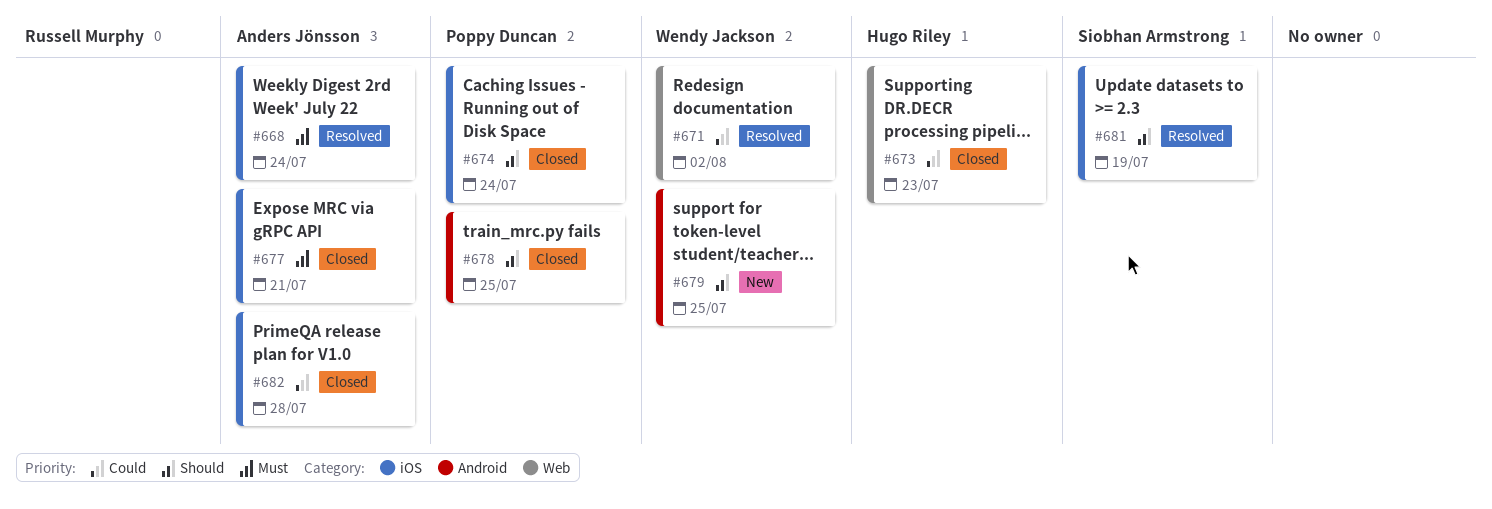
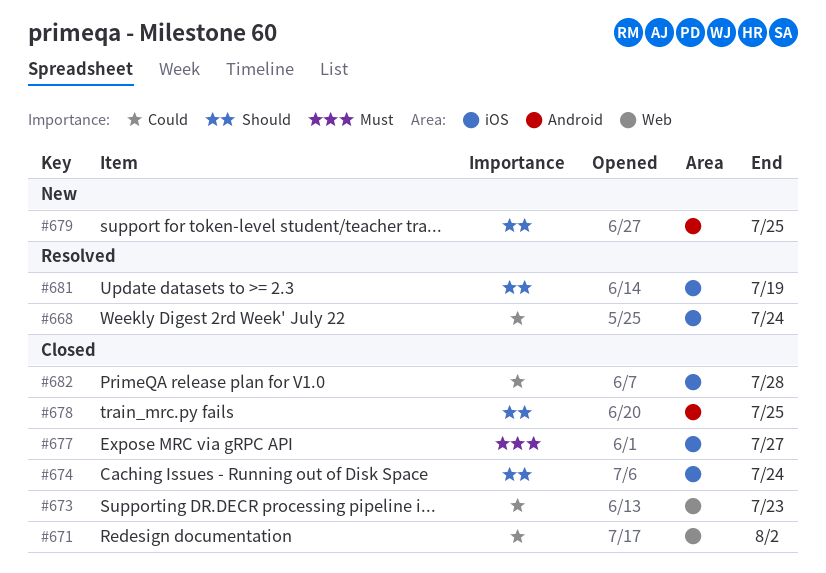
#668, priority: Must -> Could
#671, status: Resolved -> Closed
#677, due: Jul 21 -> Jul 27

